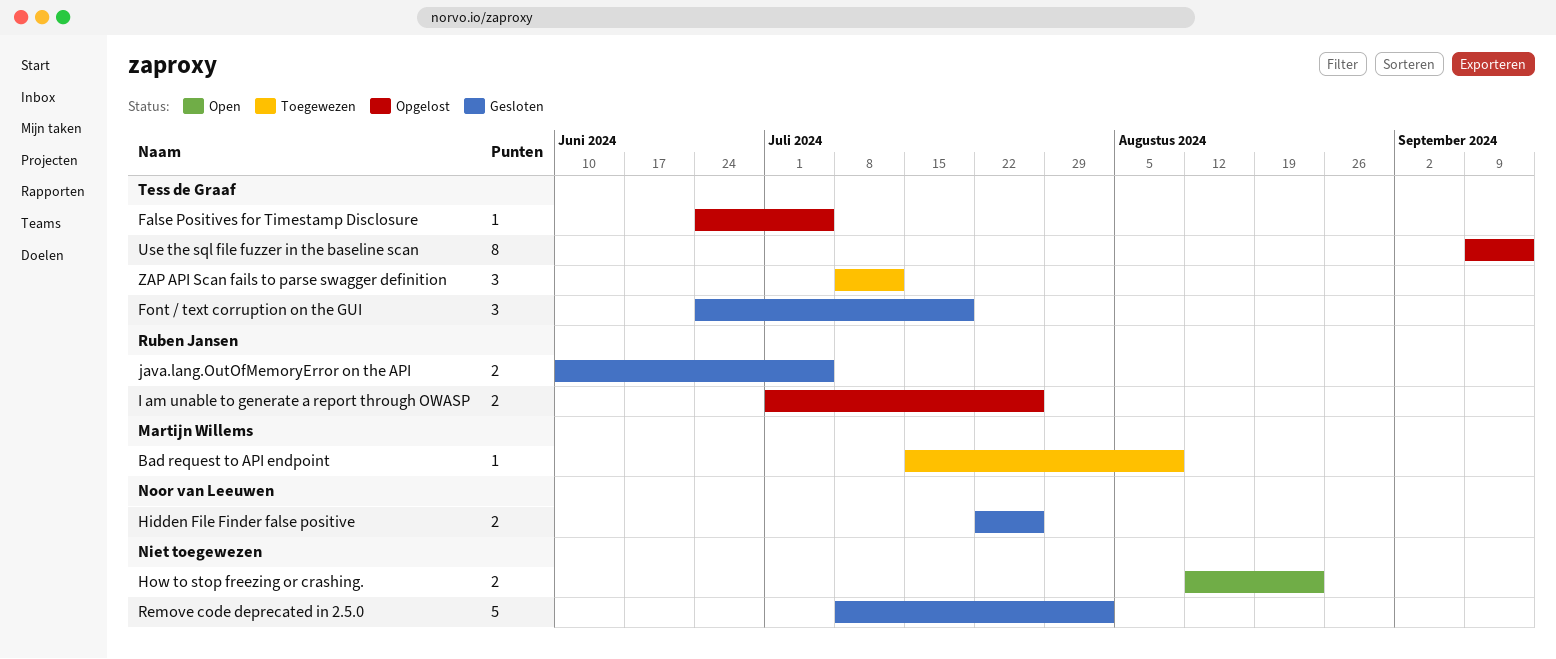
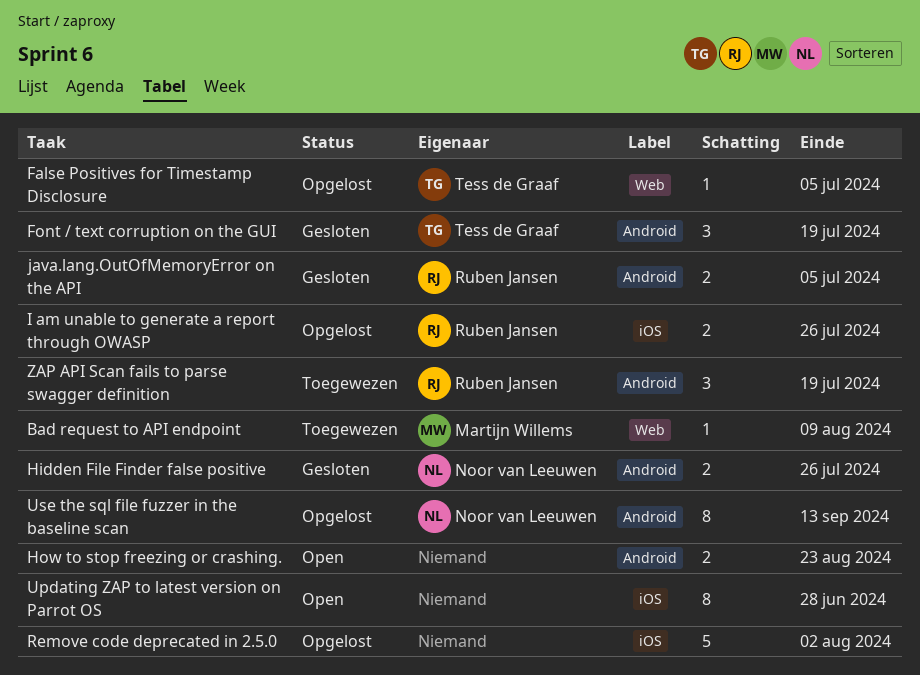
Remove code deprecated in 2.5.0, status: Gesloten -> Opgelost
Updating ZAP to latest version on Parrot OS: none -> present
Use the sql file fuzzer in the baseline scan, owner: Tess de Graaf -> Noor van Leeuwen
ZAP API Scan fails to parse swagger definition, owner: Tess de Graaf -> Ruben Jansen
ZAP API Scan fails to parse swagger definition, due: Jul 12 -> Jul 19

